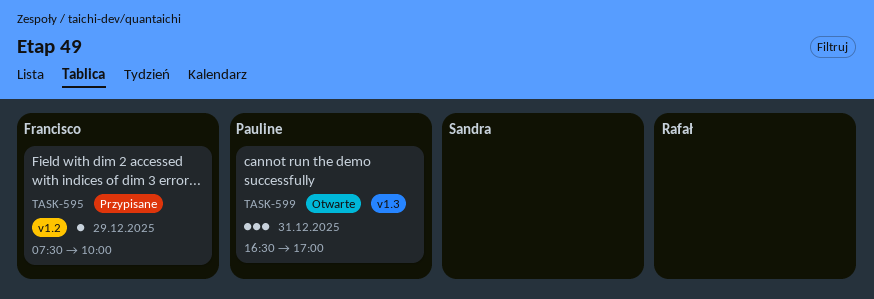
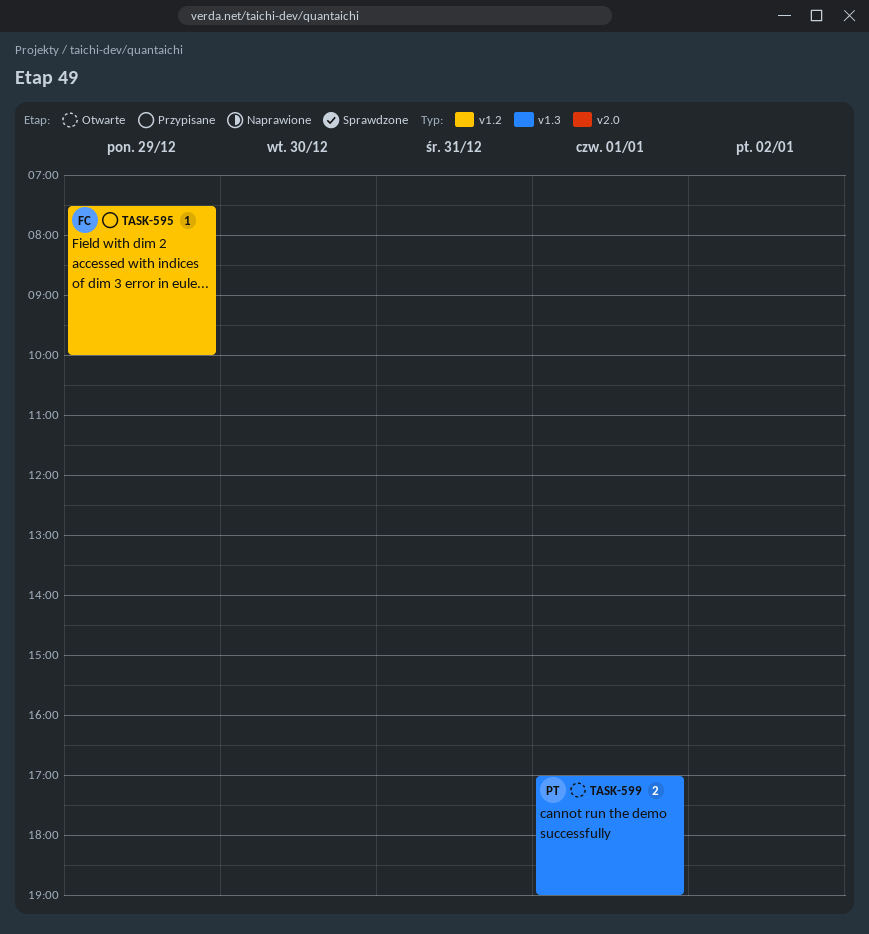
TASK-599, estimate: 3 -> 2
TASK-599, day: Dec 31 -> Jan 1
TASK-599, begins: 16:30 -> 17:00
TASK-599, ends: 17:00 -> 19:00

